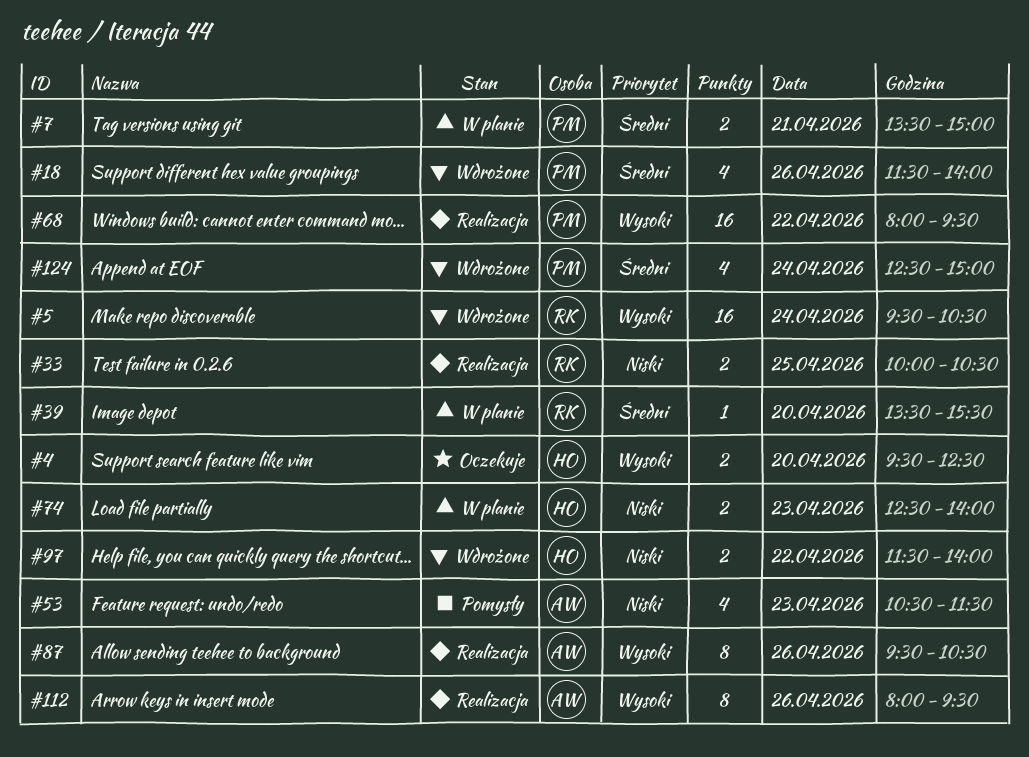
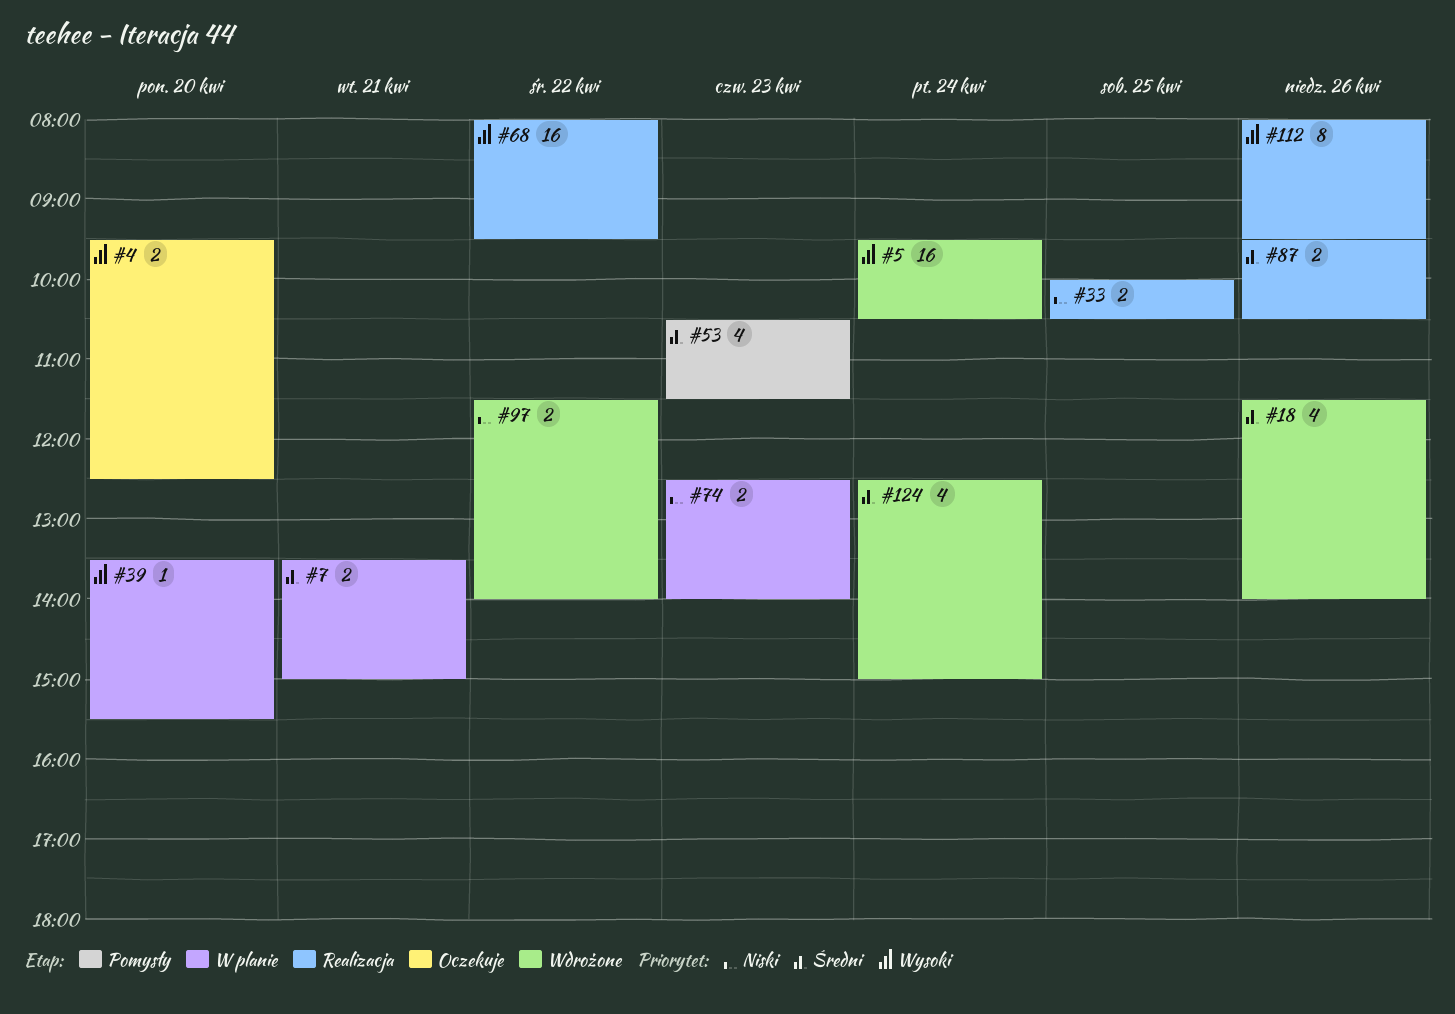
#39, priority: Średni -> Wysoki
#53, priority: Niski -> Średni
#87, priority: Wysoki -> Średni
#87, estimate: 8 -> 2

